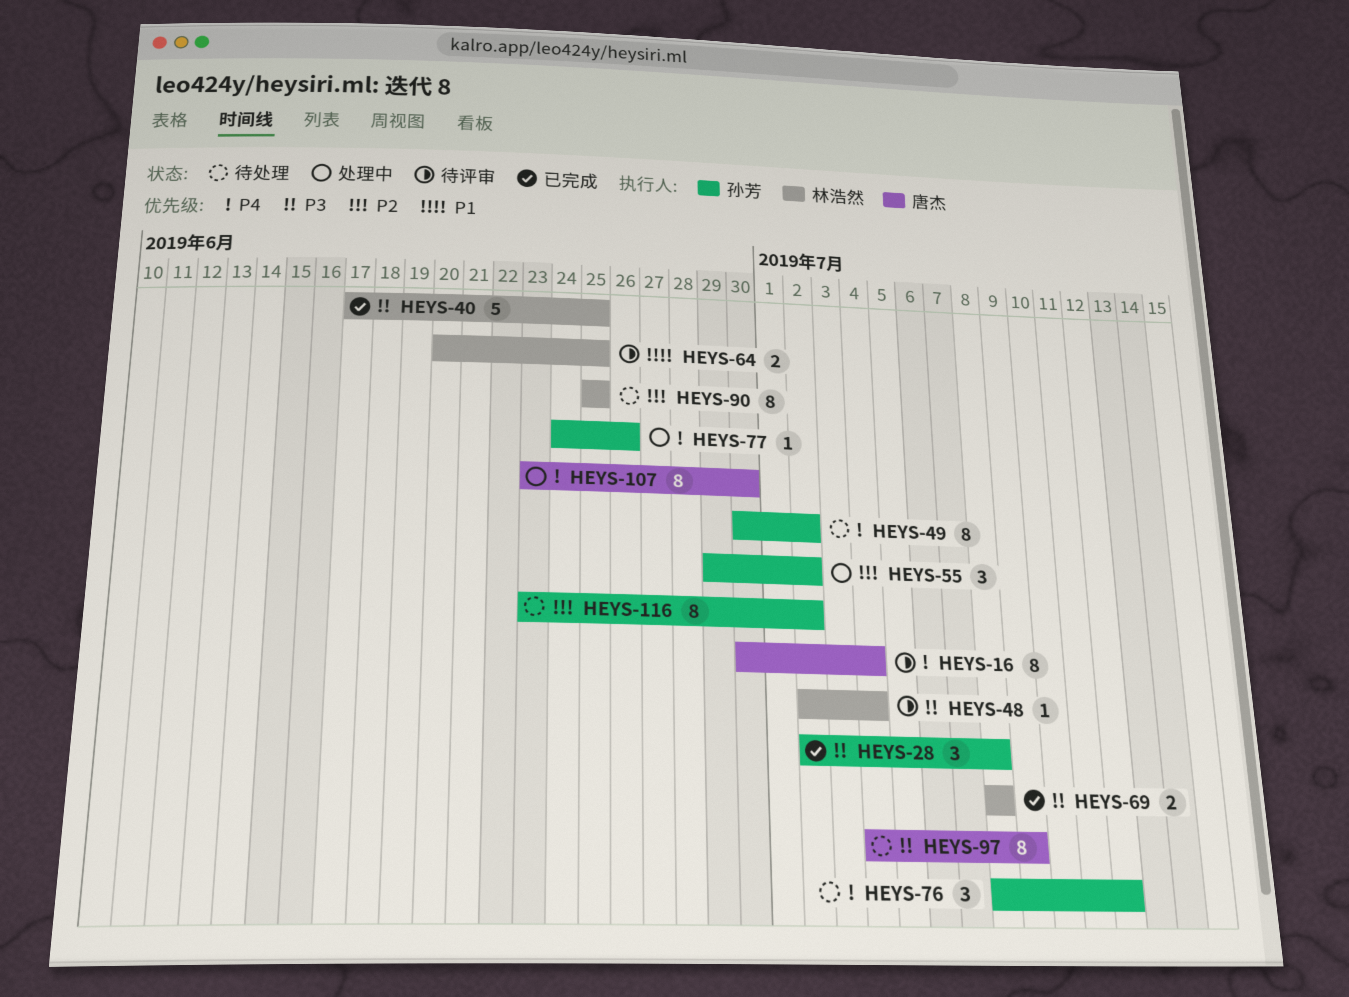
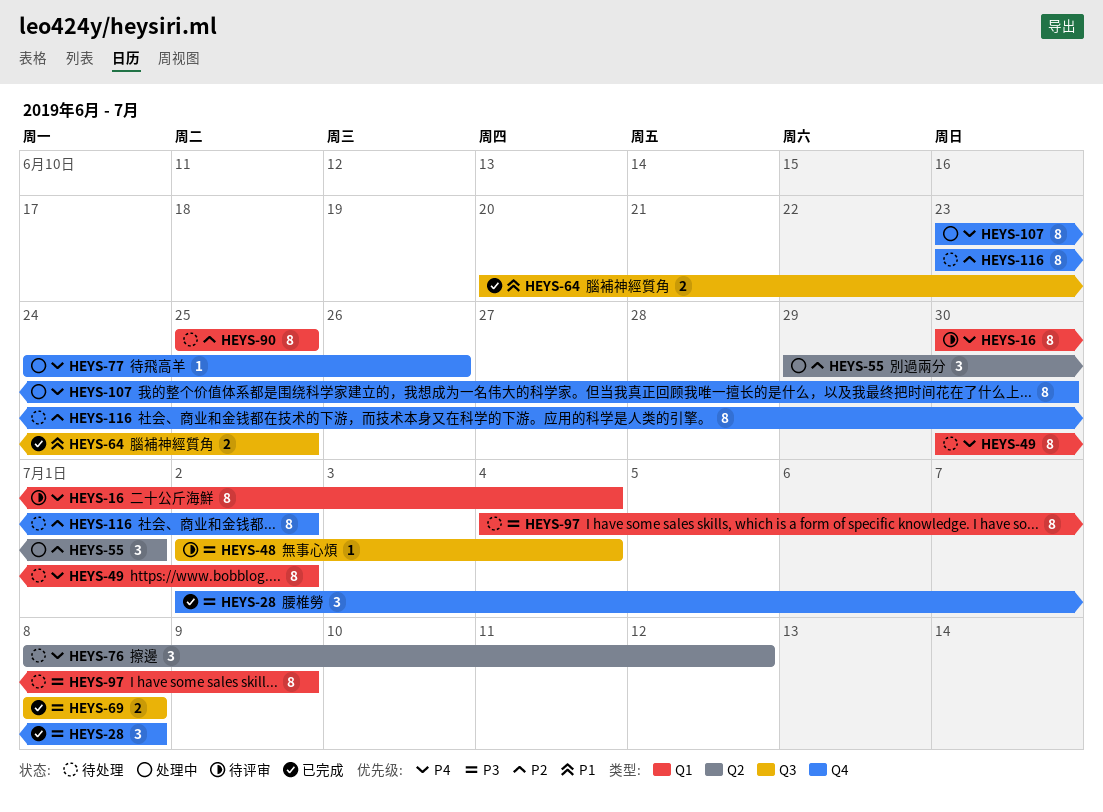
HEYS-40: present -> none
HEYS-55, due: Jul 2 -> Jul 1
HEYS-64, status: 待评审 -> 已完成

